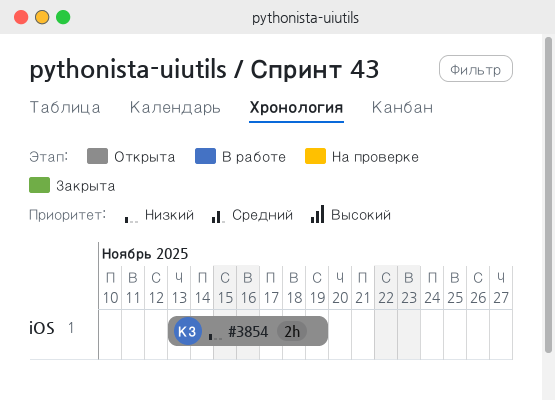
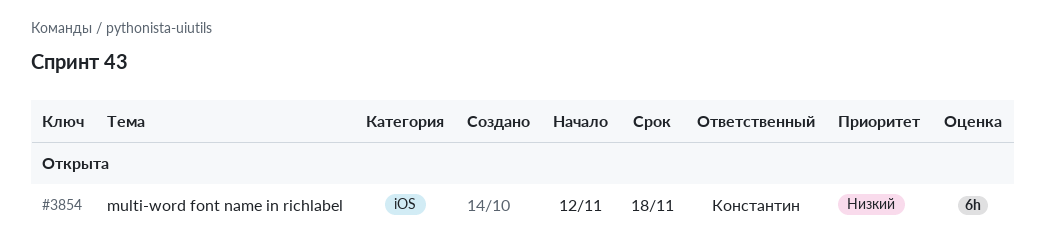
#3854, estimate: 2h -> 6h
#3854, start: Nov 13 -> Nov 12
#3854, due: Nov 19 -> Nov 18

